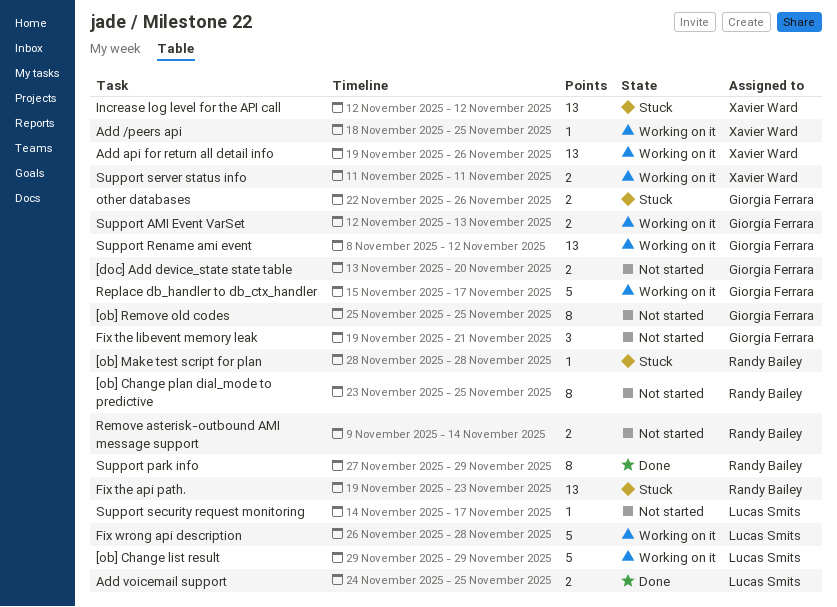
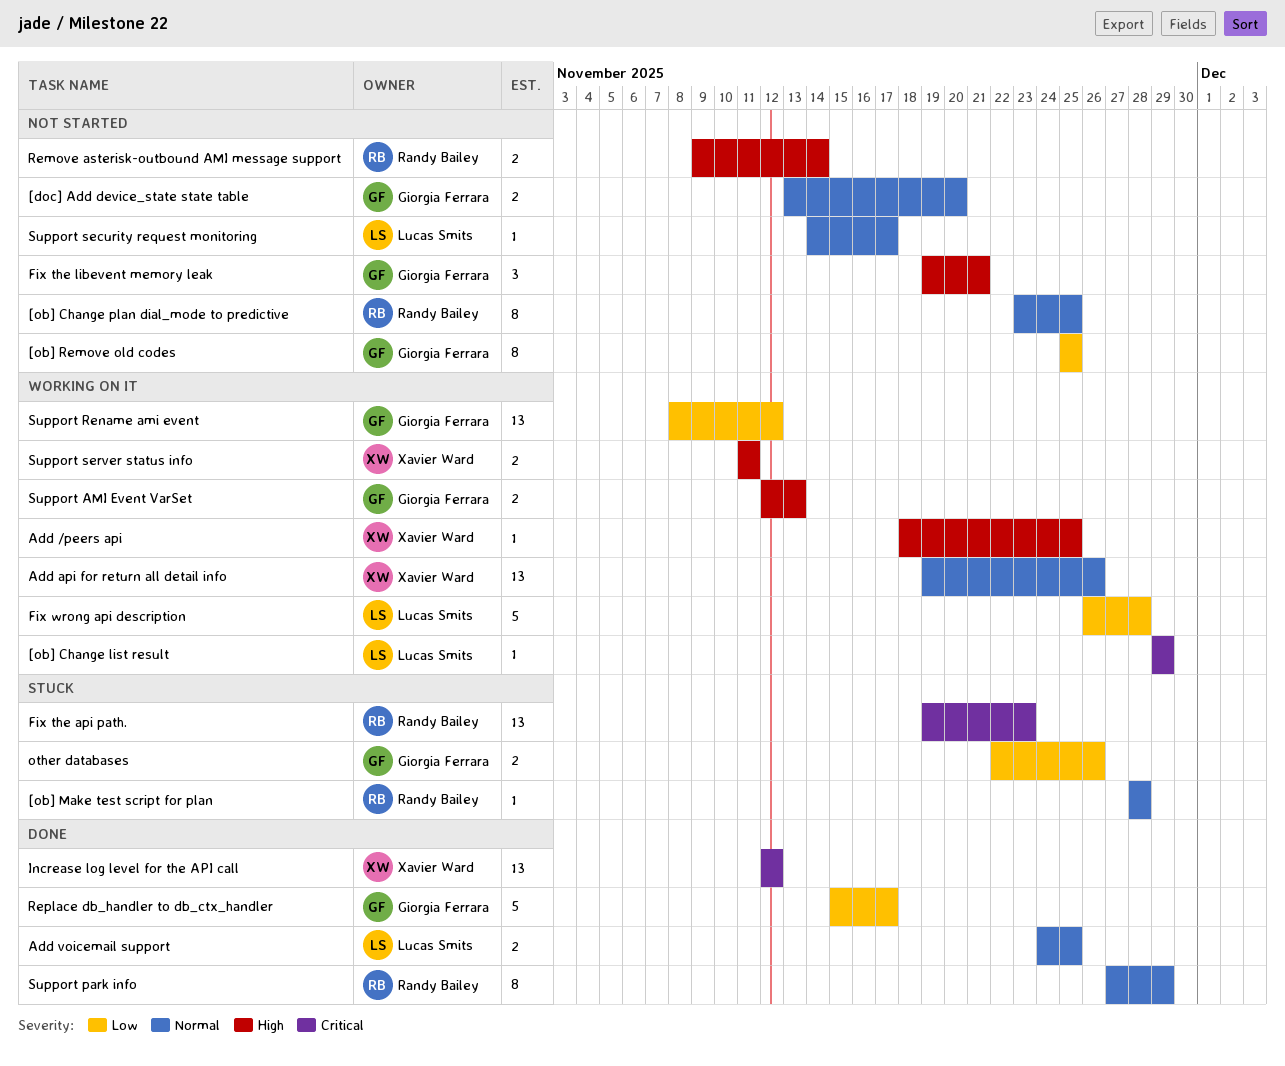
[ob] Change list result, estimate: 5 -> 1
Increase log level for the API call, status: Stuck -> Done
Replace db_handler to db_ctx_handler, status: Working on it -> Done

